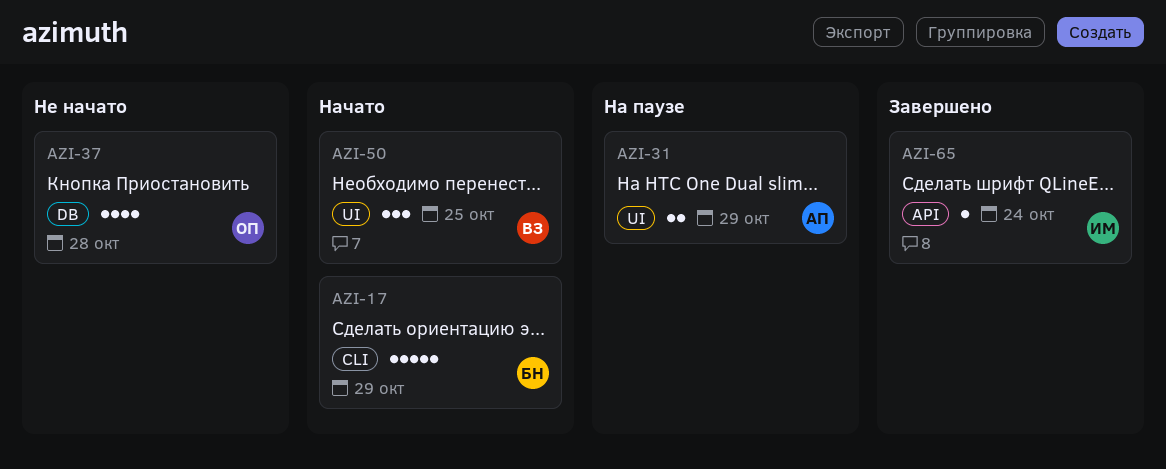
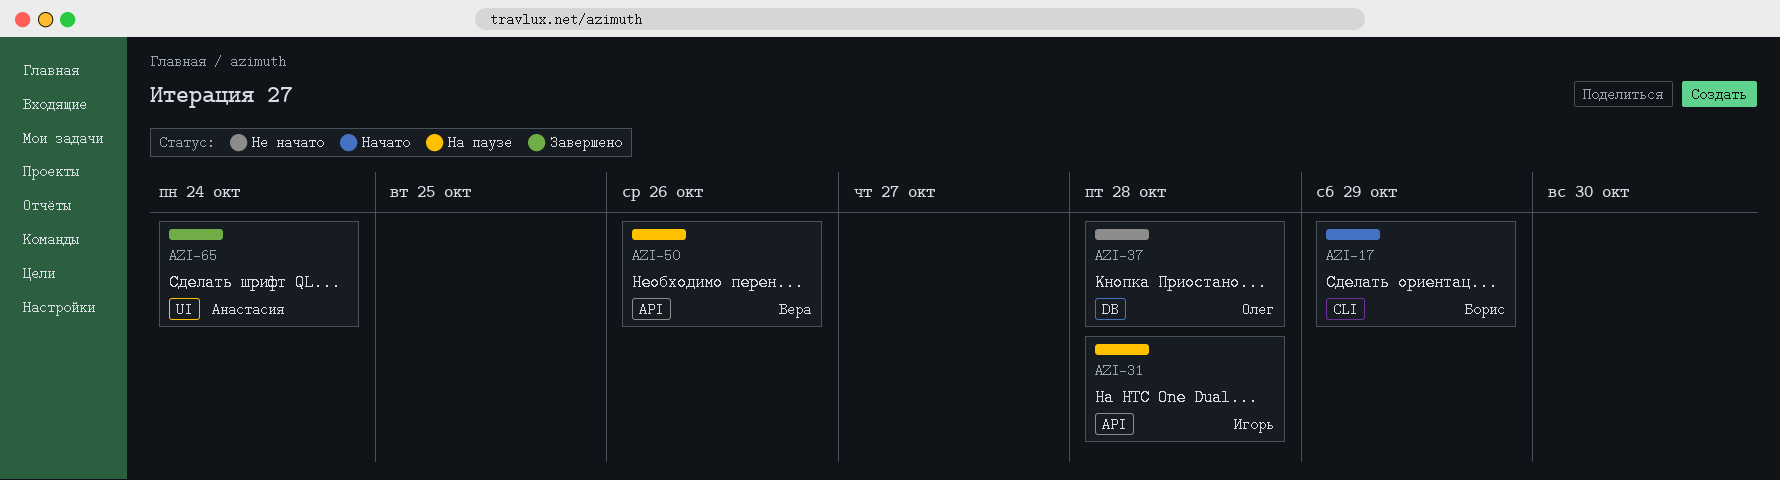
AZI-31, owner: Анастасия -> Игорь
AZI-31, label: UI -> API
AZI-31, due: Oct 29 -> Oct 28
AZI-50, status: Начато -> На паузе
AZI-50, label: UI -> API
AZI-50, due: Oct 25 -> Oct 26
AZI-65, owner: Игорь -> Анастасия
AZI-65, label: API -> UI

